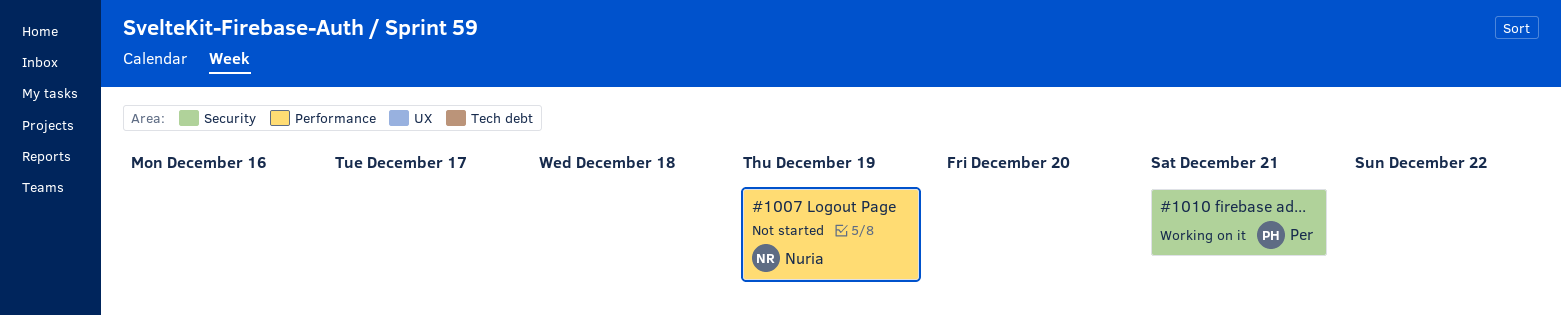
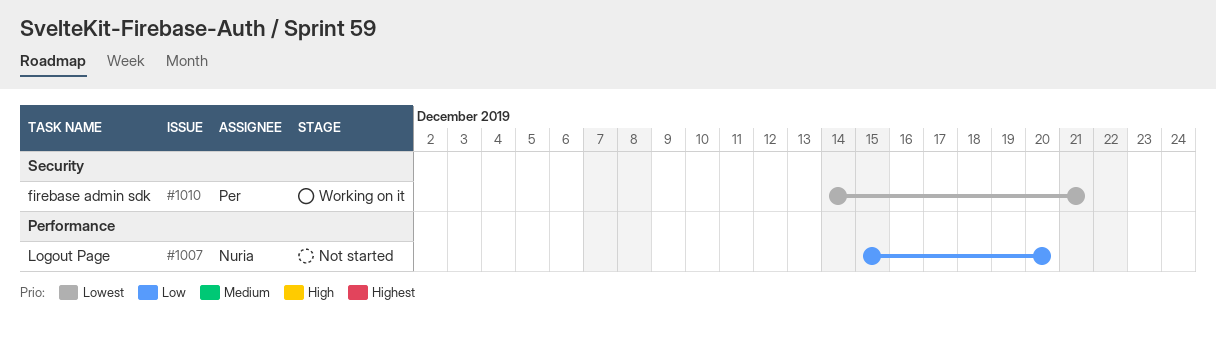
#1007, due: Dec 19 -> Dec 20

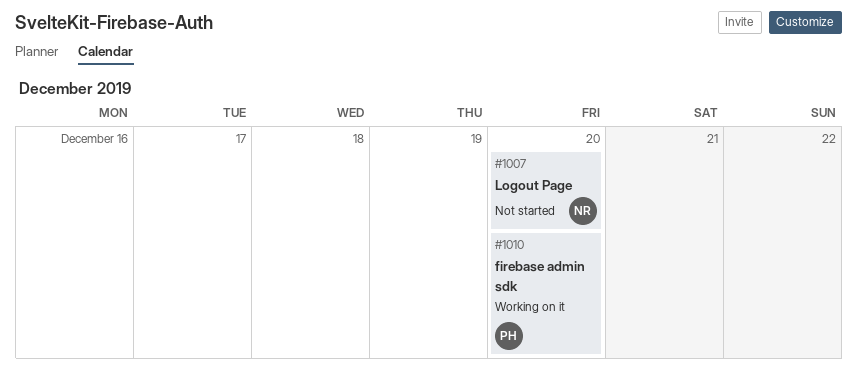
#1010, due: Dec 21 -> Dec 20

